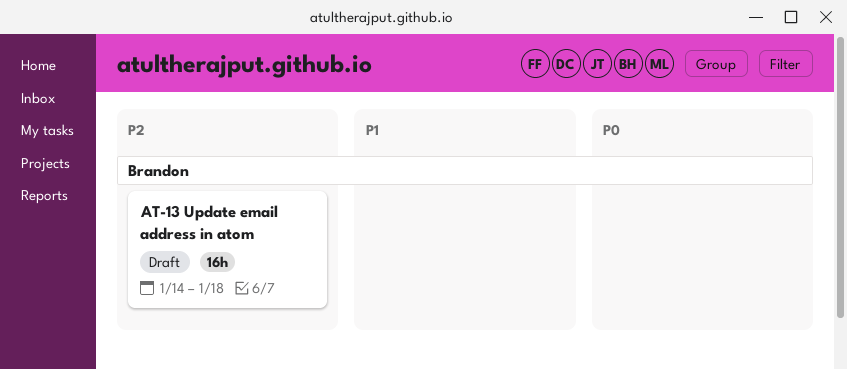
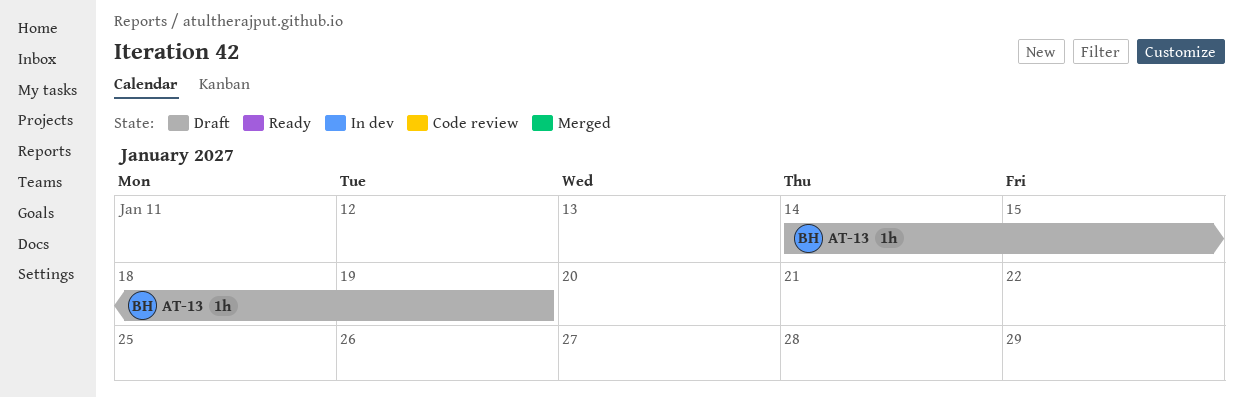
AT-13, estimate: 16h -> 1h
AT-13, due: Jan 18 -> Jan 19

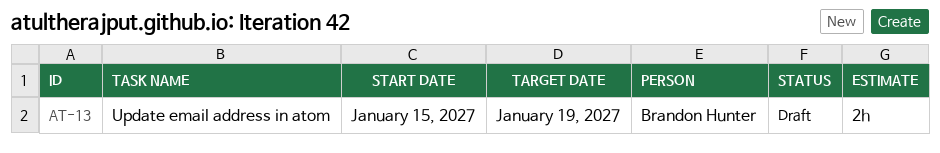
AT-13, estimate: 1h -> 2h
AT-13, start: Jan 14 -> Jan 15

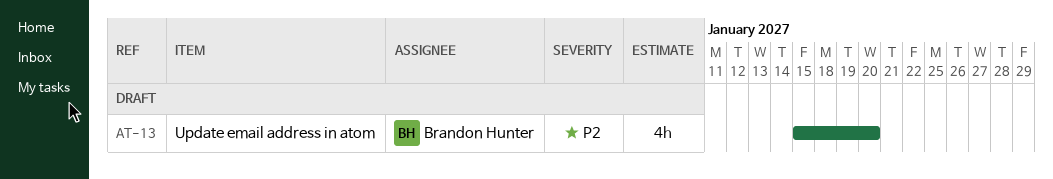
AT-13, estimate: 2h -> 4h
AT-13, due: Jan 19 -> Jan 20

